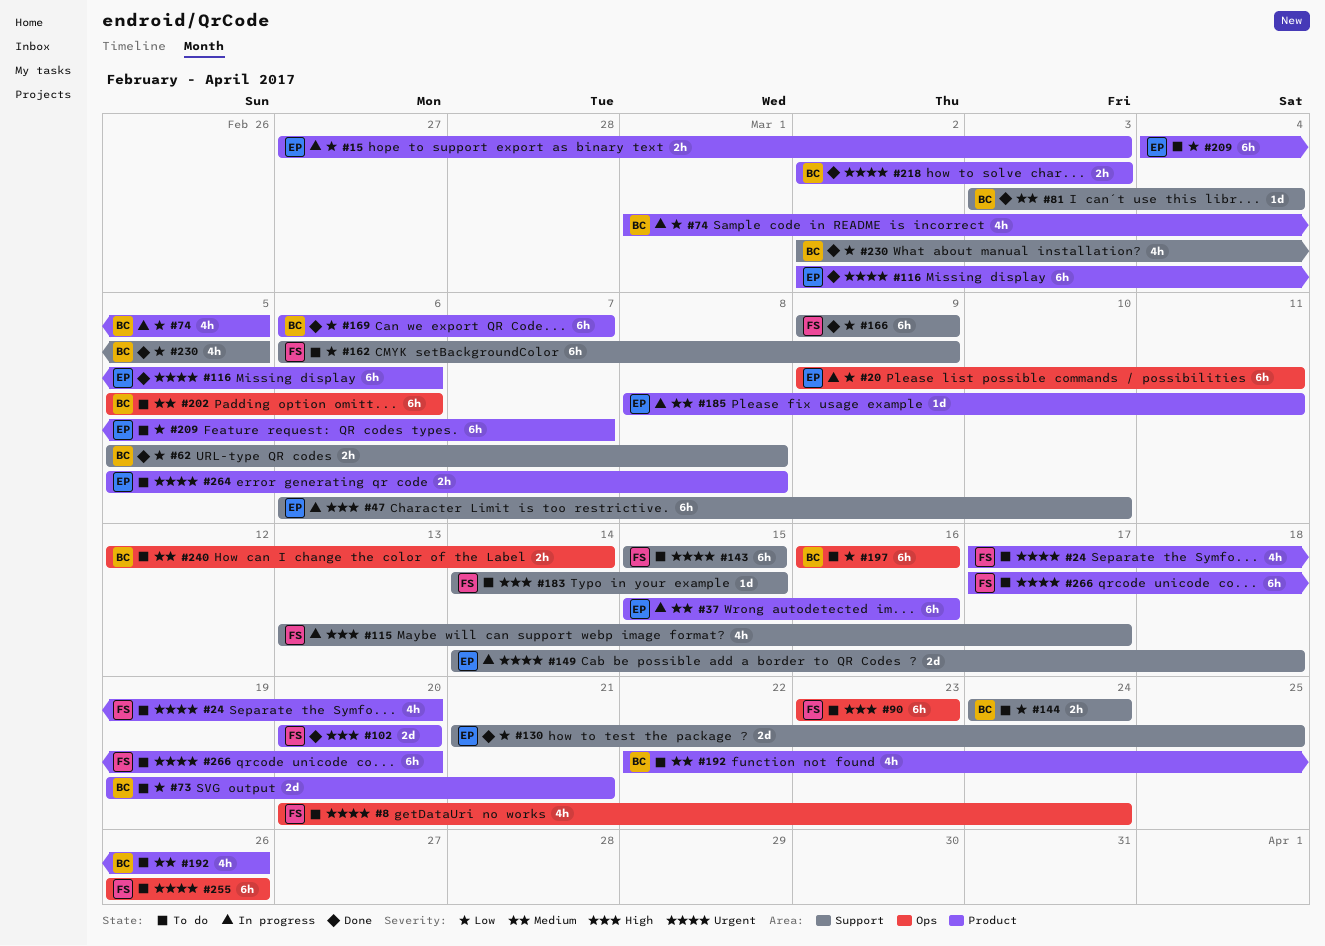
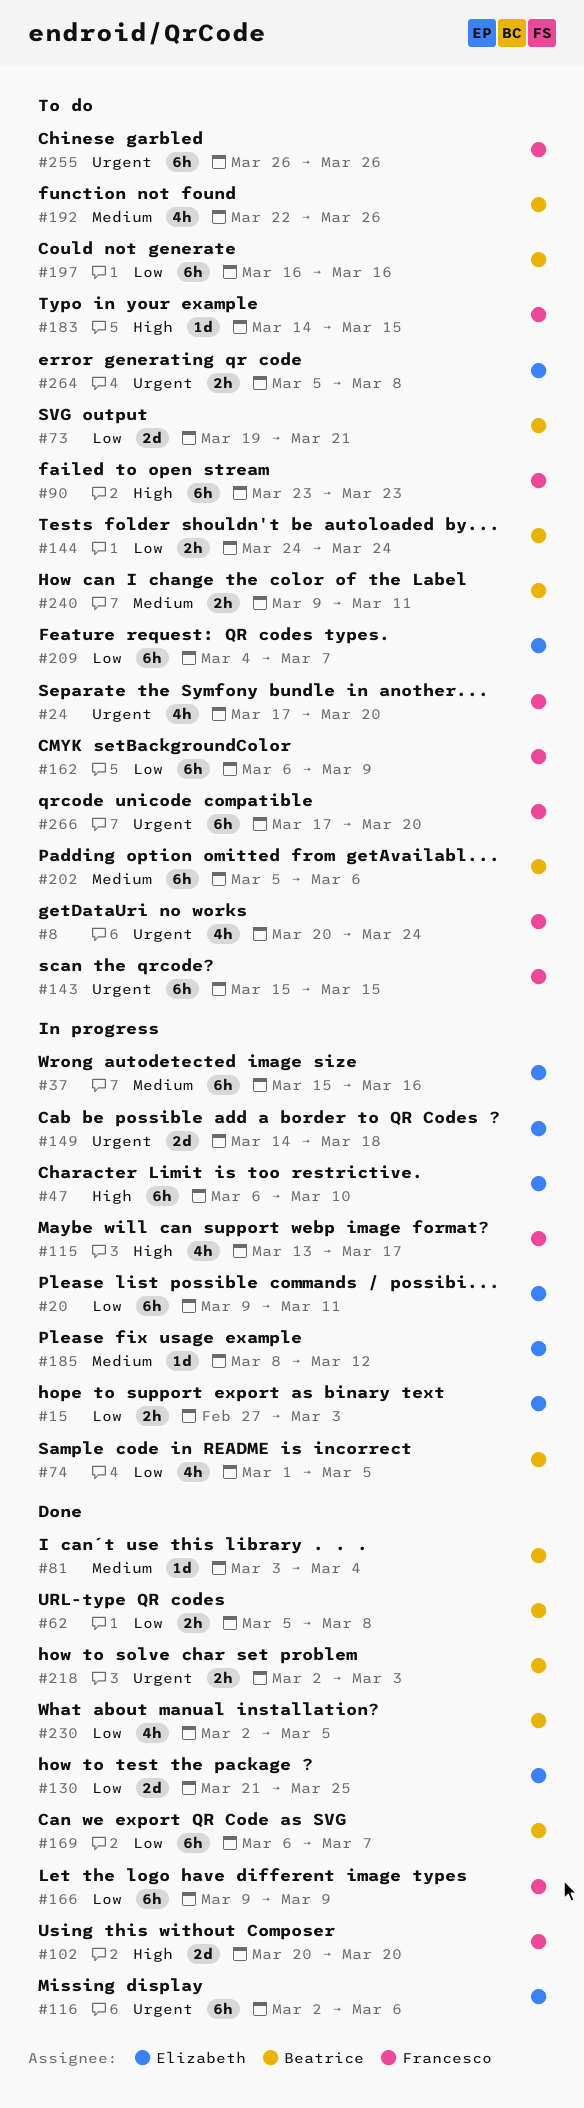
#185, due: Mar 11 -> Mar 12
#240, start: Mar 12 -> Mar 9
#240, due: Mar 14 -> Mar 11

